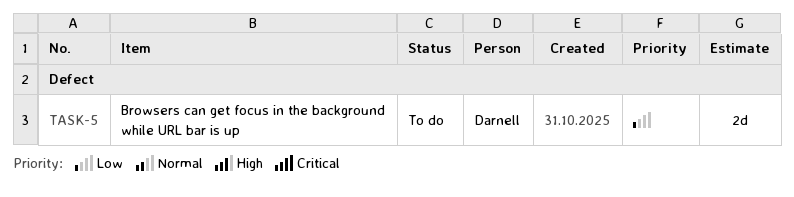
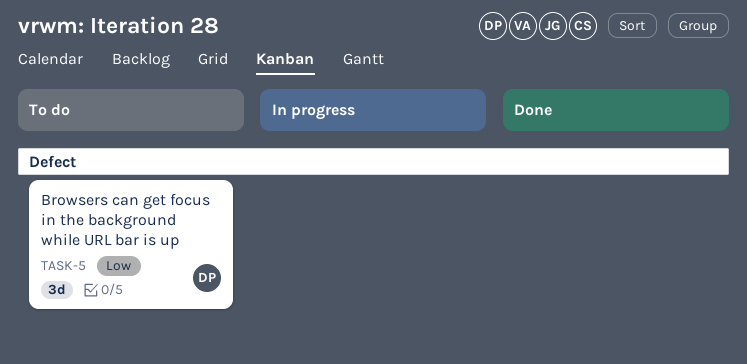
TASK-5, estimate: 2d -> 3d

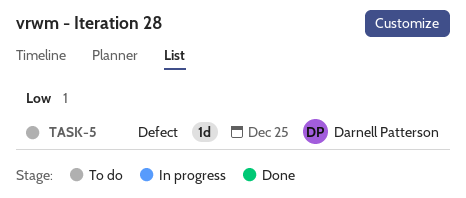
TASK-5, estimate: 3d -> 1d

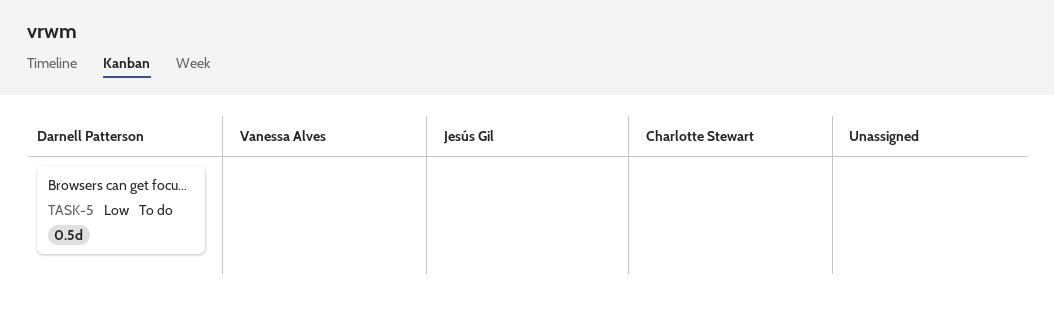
TASK-5, estimate: 1d -> 0.5d

